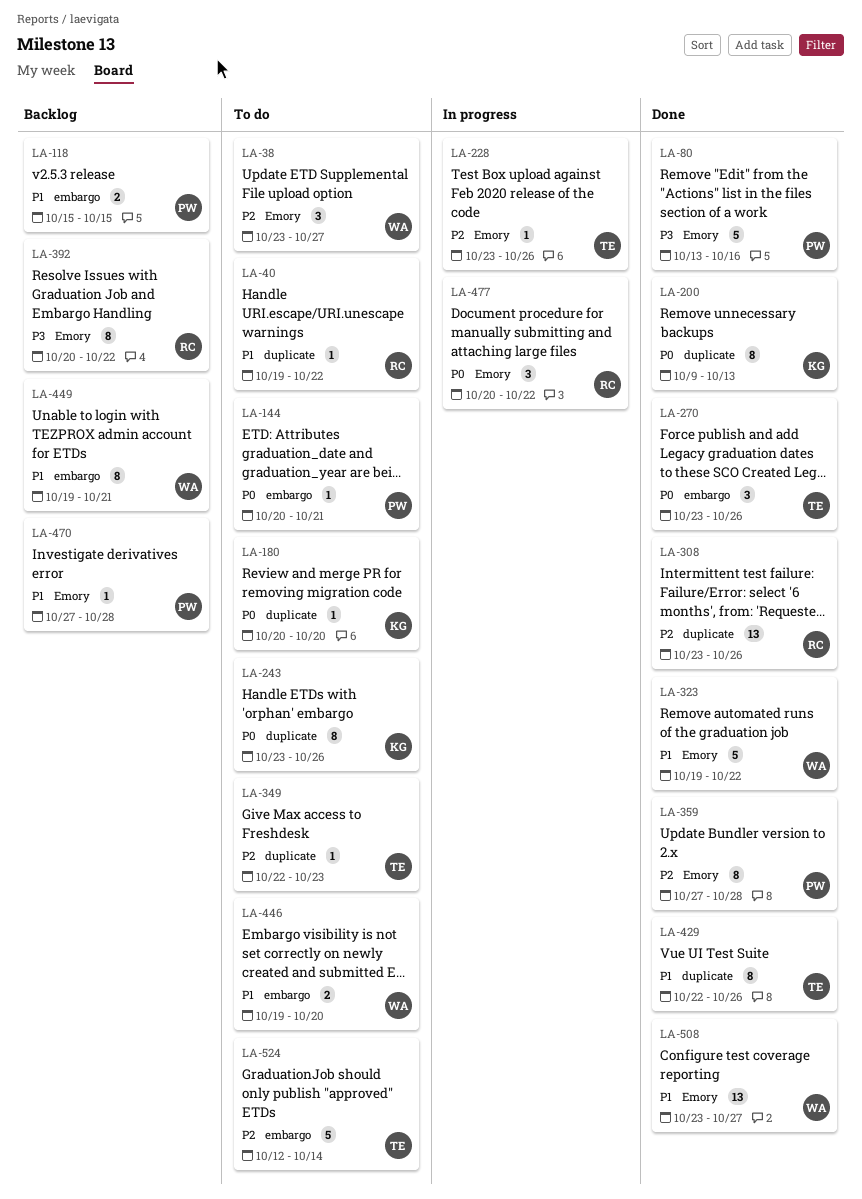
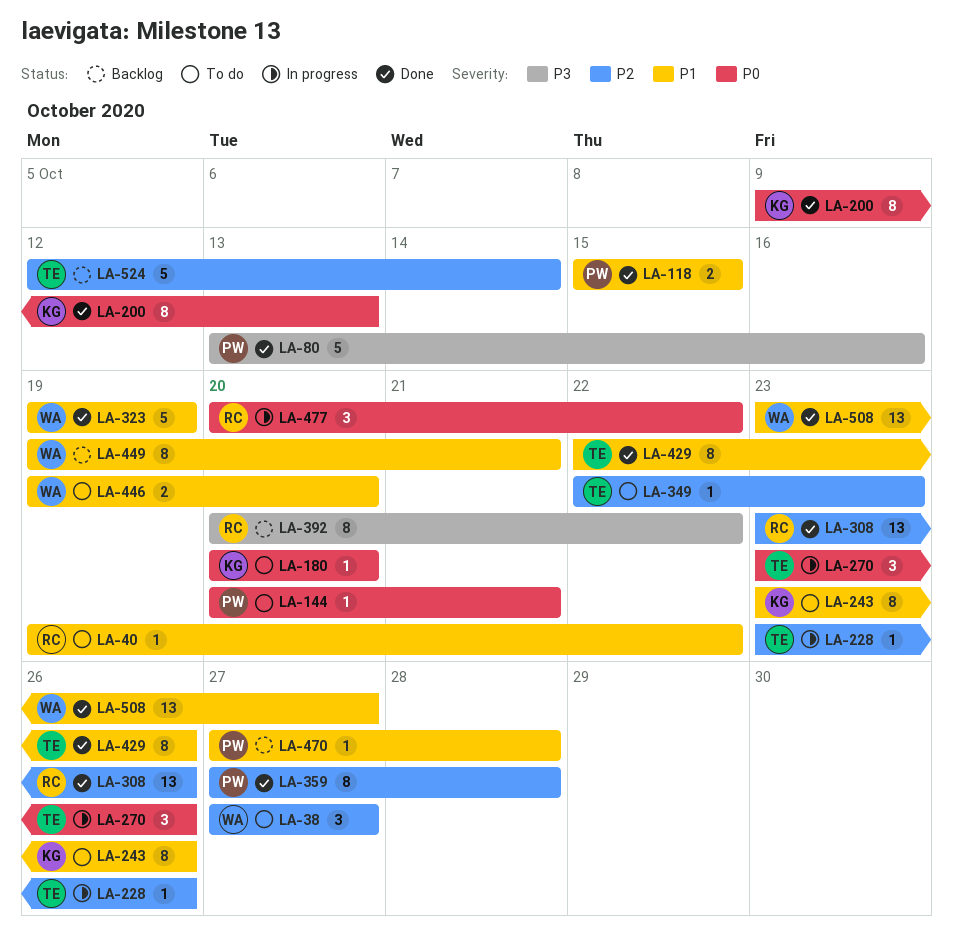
LA-38, start: Oct 23 -> Oct 27
LA-118, status: Backlog -> Done
LA-243, priority: P0 -> P1
LA-270, status: Done -> In progress
LA-323, due: Oct 22 -> Oct 19
LA-524, status: To do -> Backlog

